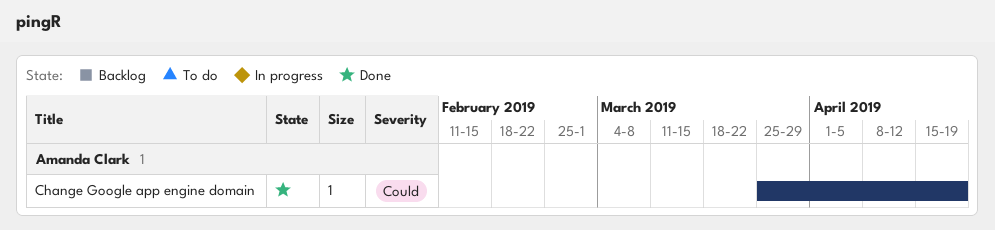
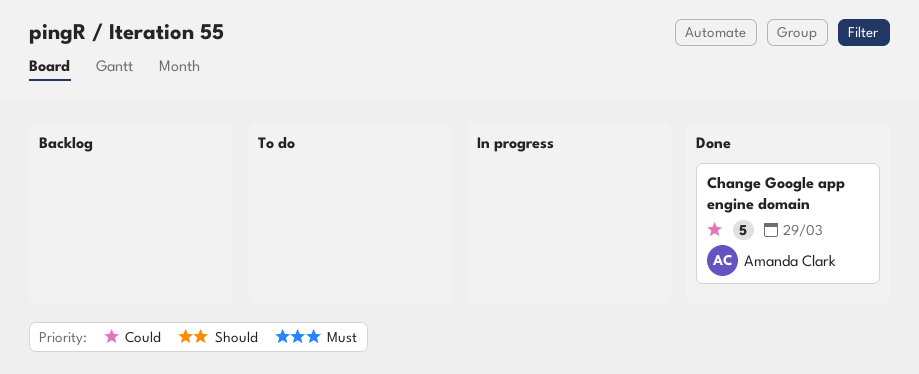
Change Google app engine domain, estimate: 1 -> 5
Change Google app engine domain, due: Apr 19 -> Mar 29

